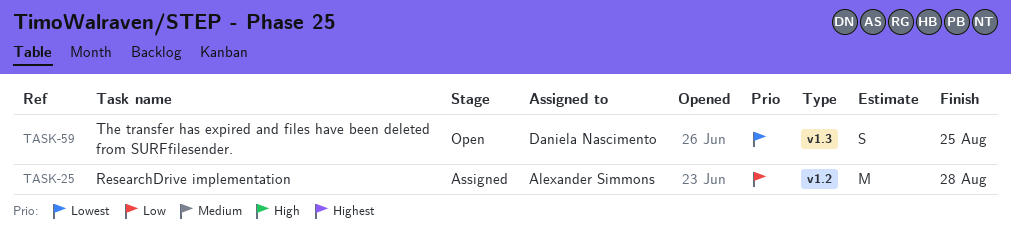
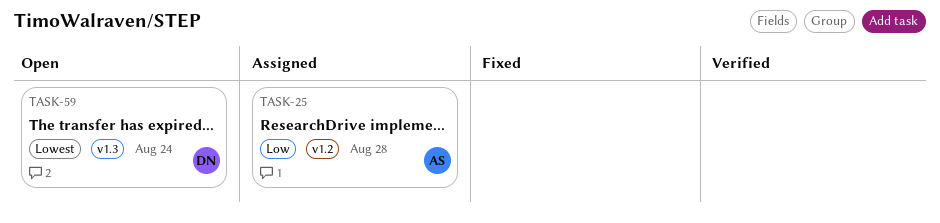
TASK-59, due: Aug 25 -> Aug 24

